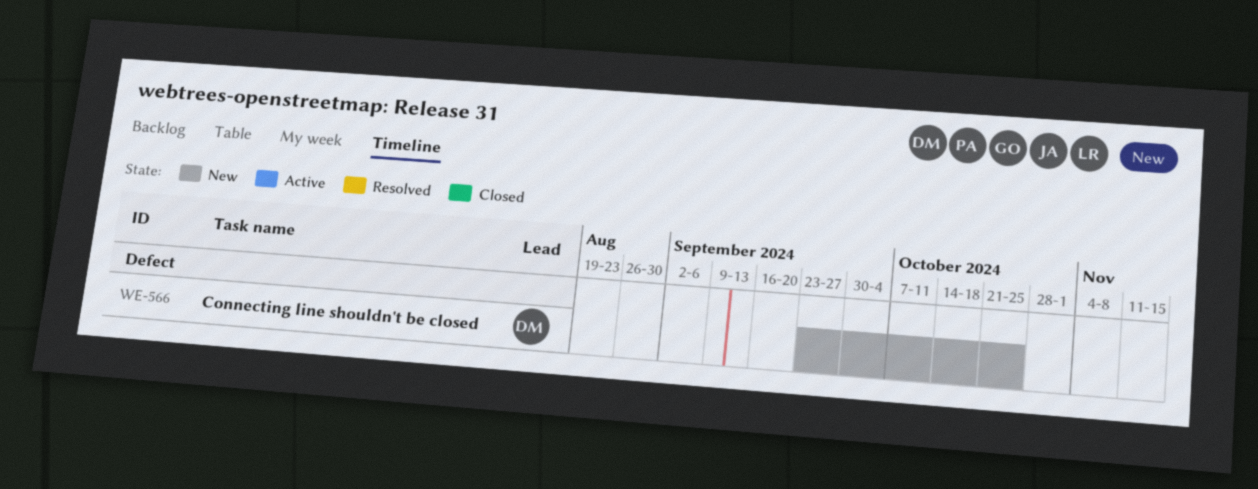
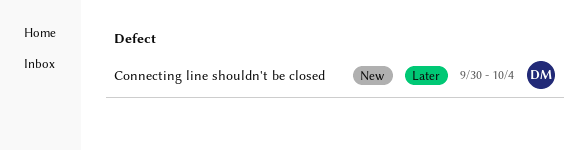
Connecting line shouldn't be closed, start: Sep 23 -> Sep 30
Connecting line shouldn't be closed, due: Oct 25 -> Oct 4

